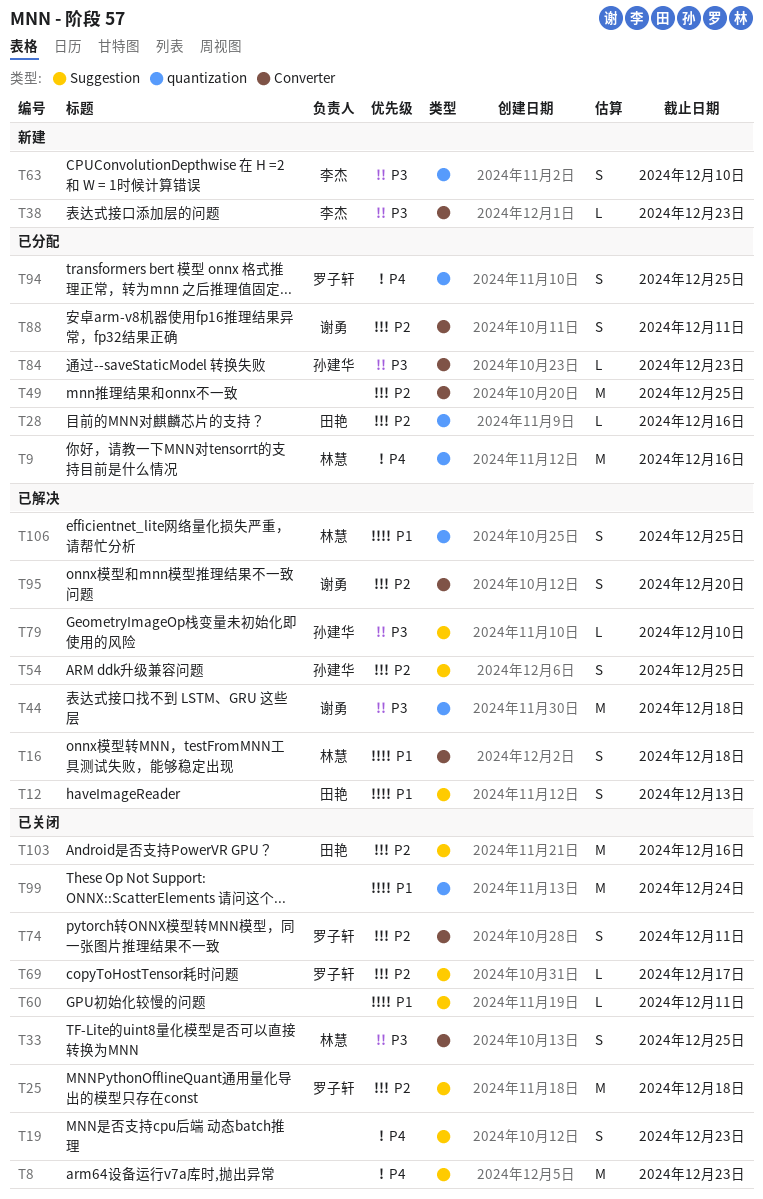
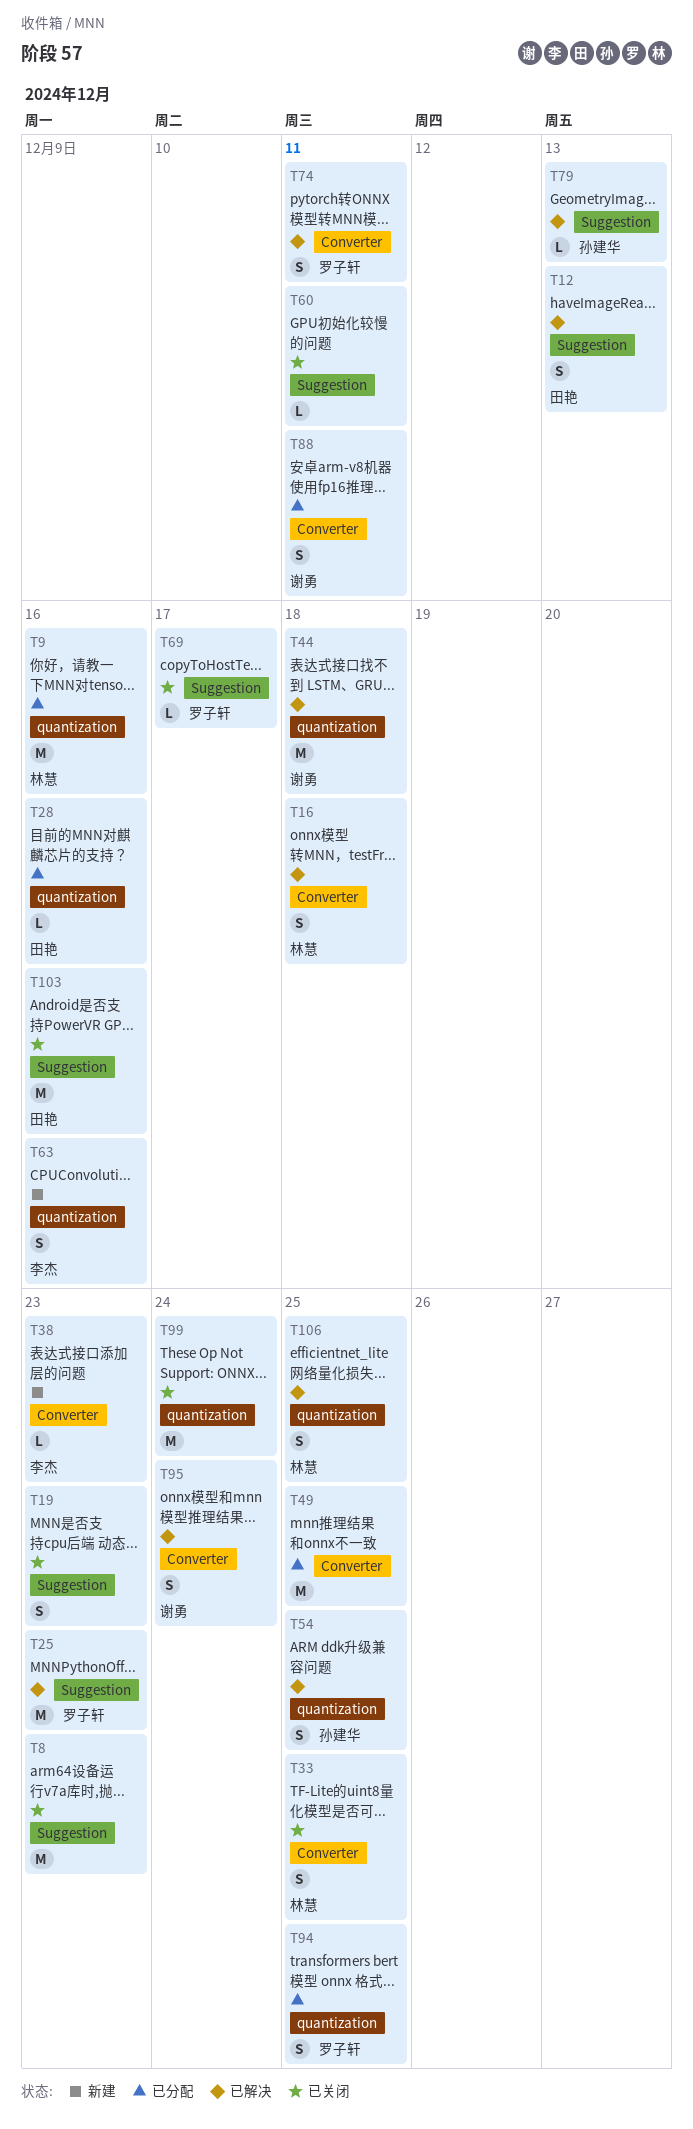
T25, status: 已关闭 -> 已解决
T25, due: Dec 18 -> Dec 23
T54, label: Suggestion -> quantization
T63, due: Dec 10 -> Dec 16
T74, status: 已关闭 -> 已解决
T79, due: Dec 10 -> Dec 13
T84: present -> none
T95, due: Dec 20 -> Dec 24

